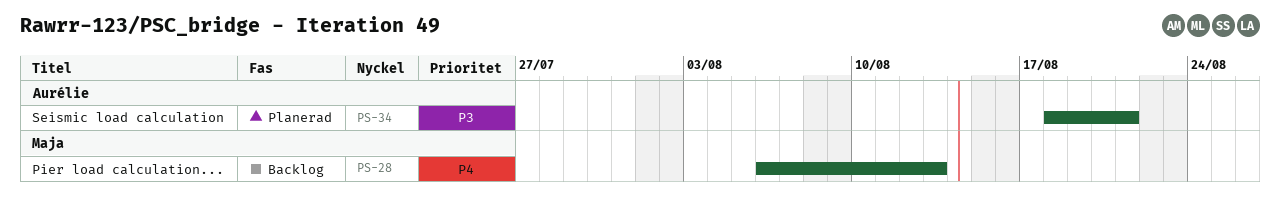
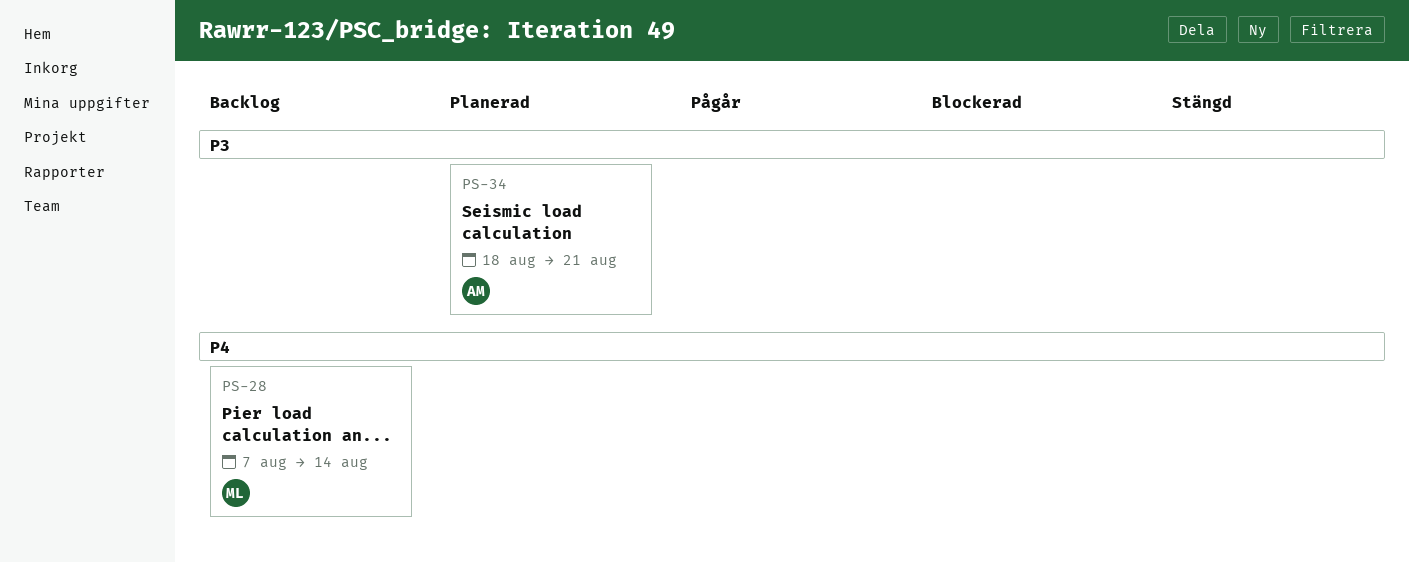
PS-28, start: Aug 6 -> Aug 7
PS-28, due: Aug 13 -> Aug 14

